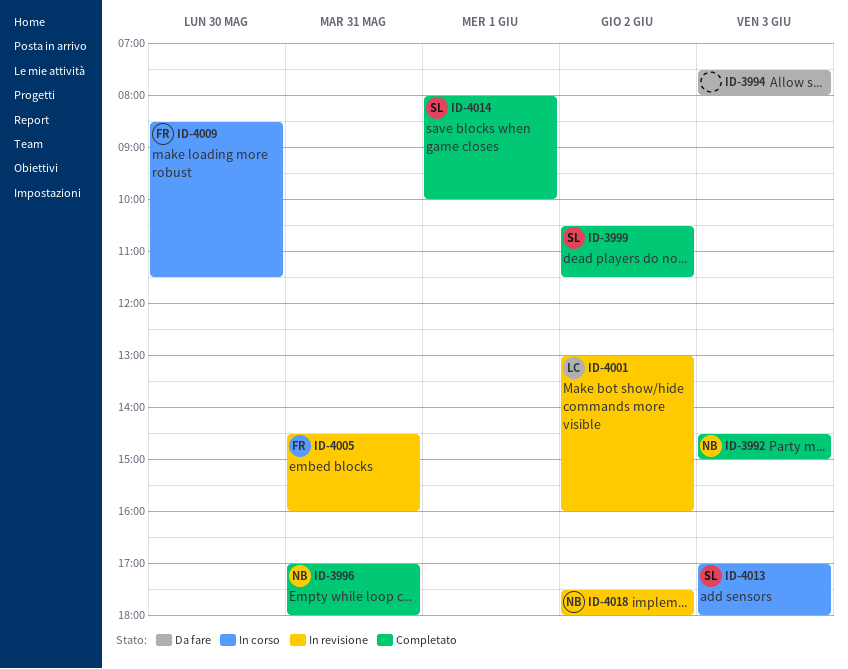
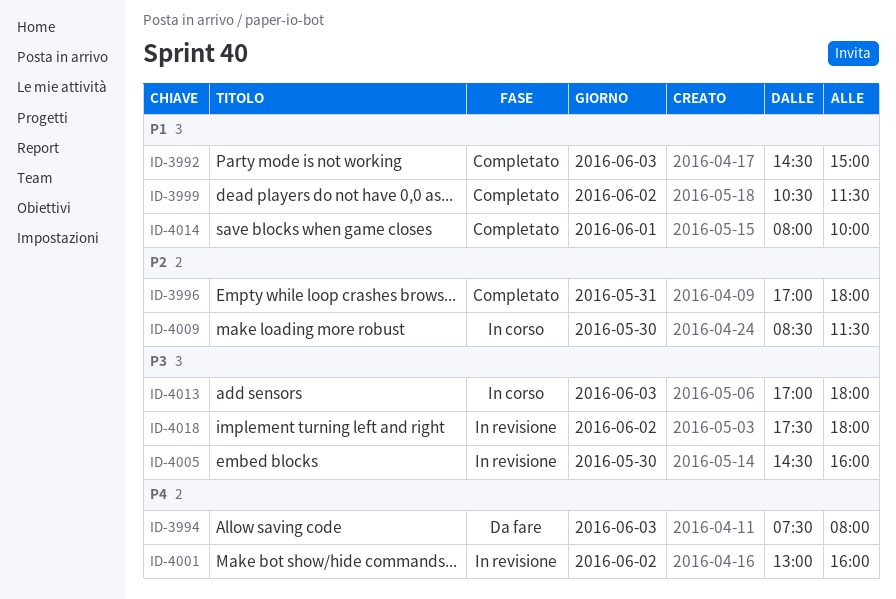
ID-4005, day: May 31 -> May 30

